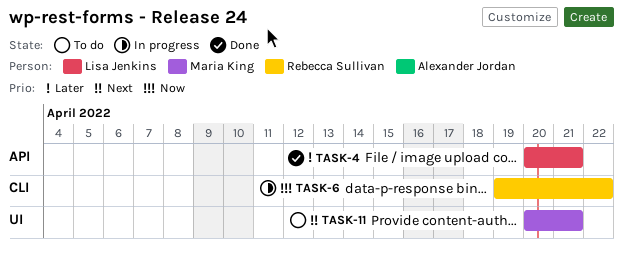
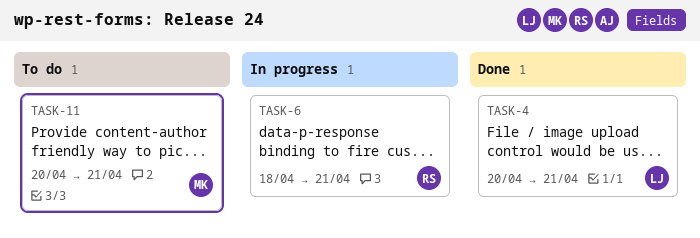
TASK-6, start: Apr 19 -> Apr 18
TASK-6, due: Apr 22 -> Apr 21

